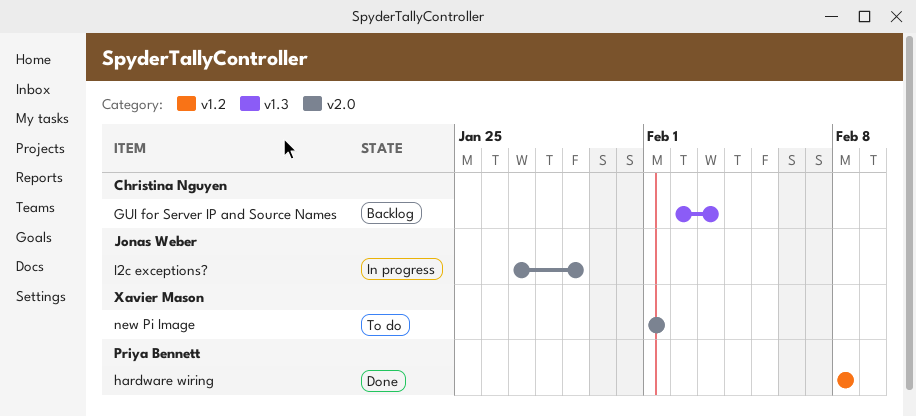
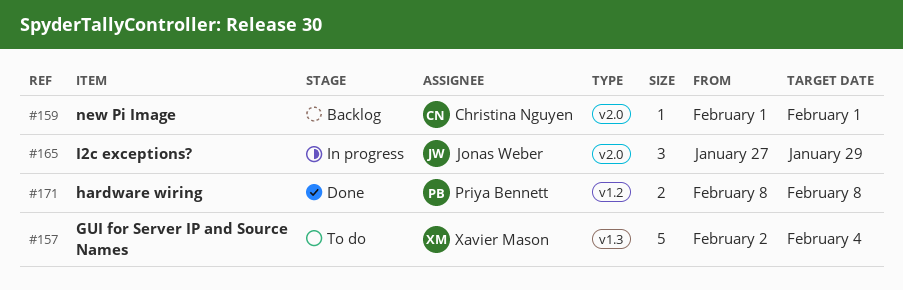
GUI for Server IP and Source Names, status: Backlog -> To do
GUI for Server IP and Source Names, owner: Christina Nguyen -> Xavier Mason
GUI for Server IP and Source Names, due: Feb 3 -> Feb 4
new Pi Image, status: To do -> Backlog
new Pi Image, owner: Xavier Mason -> Christina Nguyen

